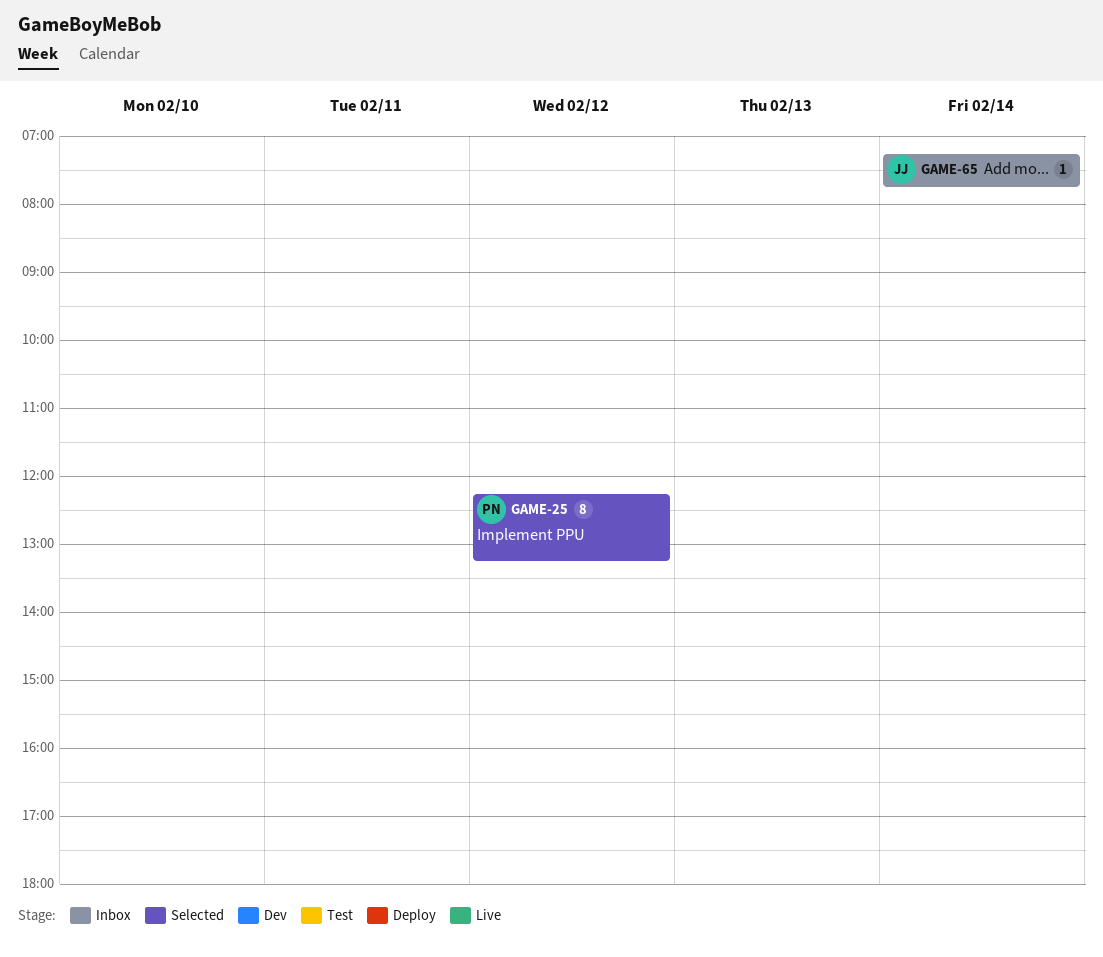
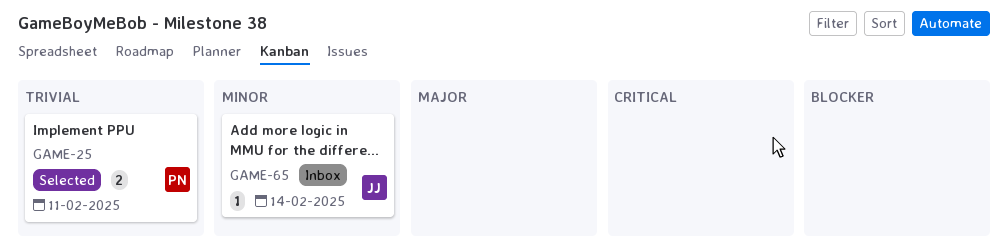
GAME-25, estimate: 8 -> 2
GAME-25, day: Feb 12 -> Feb 11

